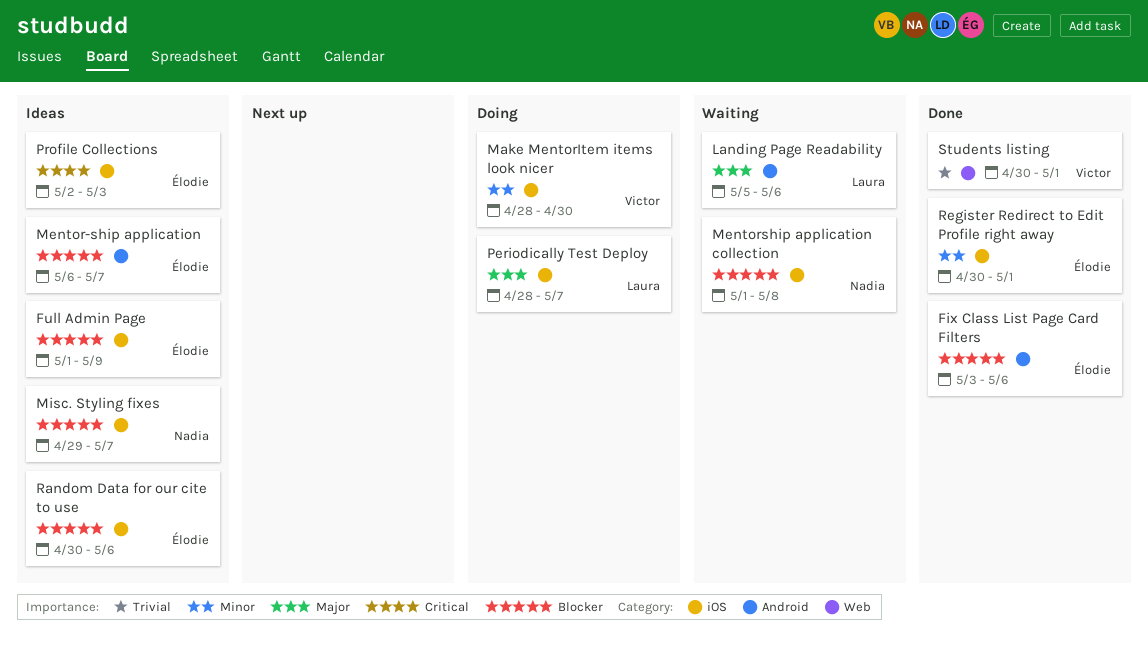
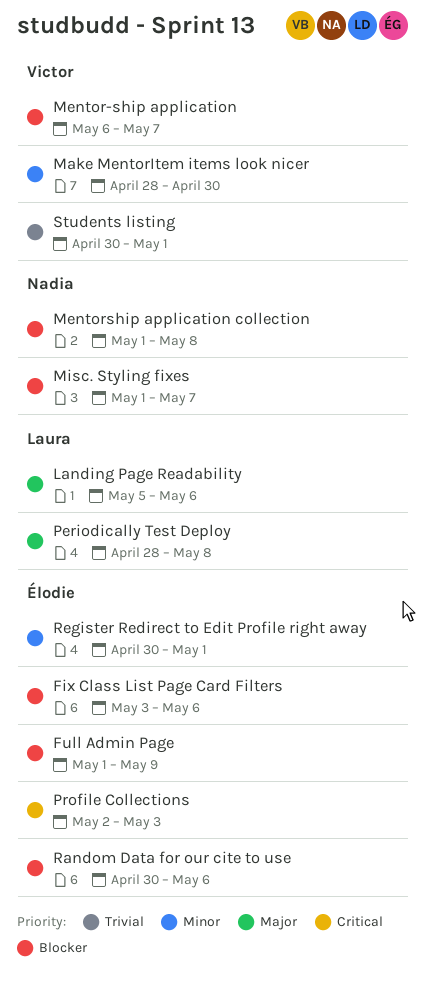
Mentor-ship application, owner: Élodie -> Victor
Misc. Styling fixes, start: Apr 29 -> May 1
Periodically Test Deploy, due: May 7 -> May 8

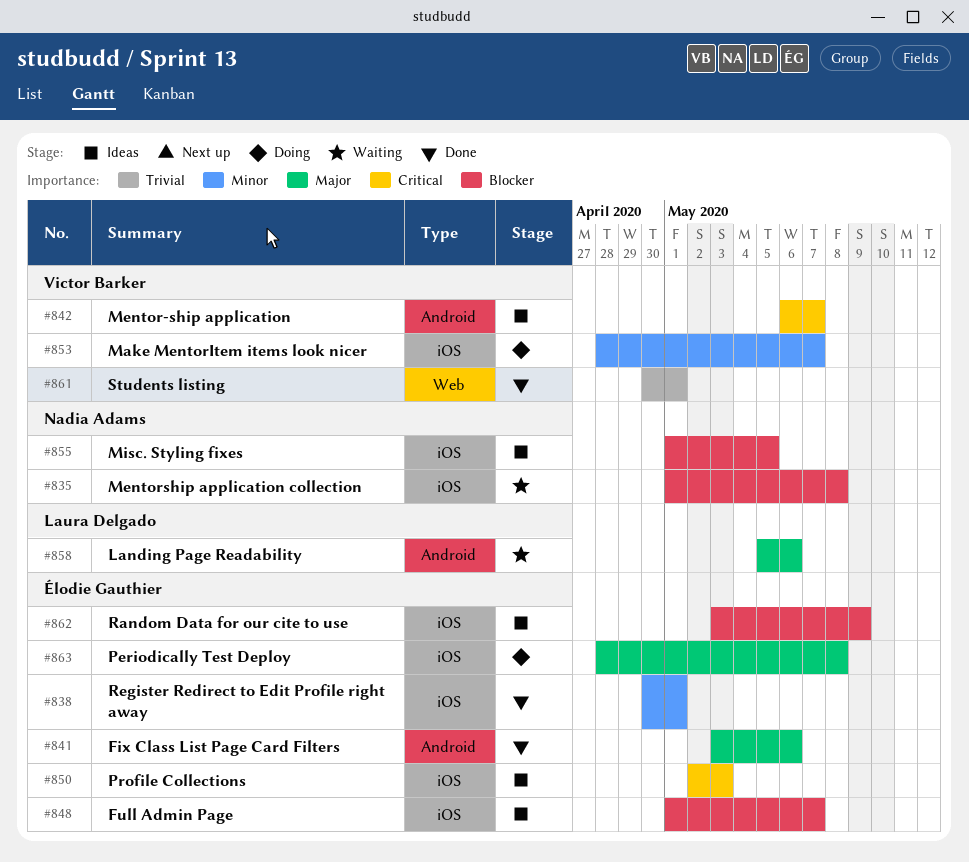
Fix Class List Page Card Filters, priority: Blocker -> Major
Full Admin Page, due: May 9 -> May 7
Make MentorItem items look nicer, due: Apr 30 -> May 7
Mentor-ship application, priority: Blocker -> Critical
Misc. Styling fixes, due: May 7 -> May 5
Periodically Test Deploy, owner: Laura Delgado -> Élodie Gauthier
Random Data for our cite to use, start: Apr 30 -> May 3
Random Data for our cite to use, due: May 6 -> May 9

